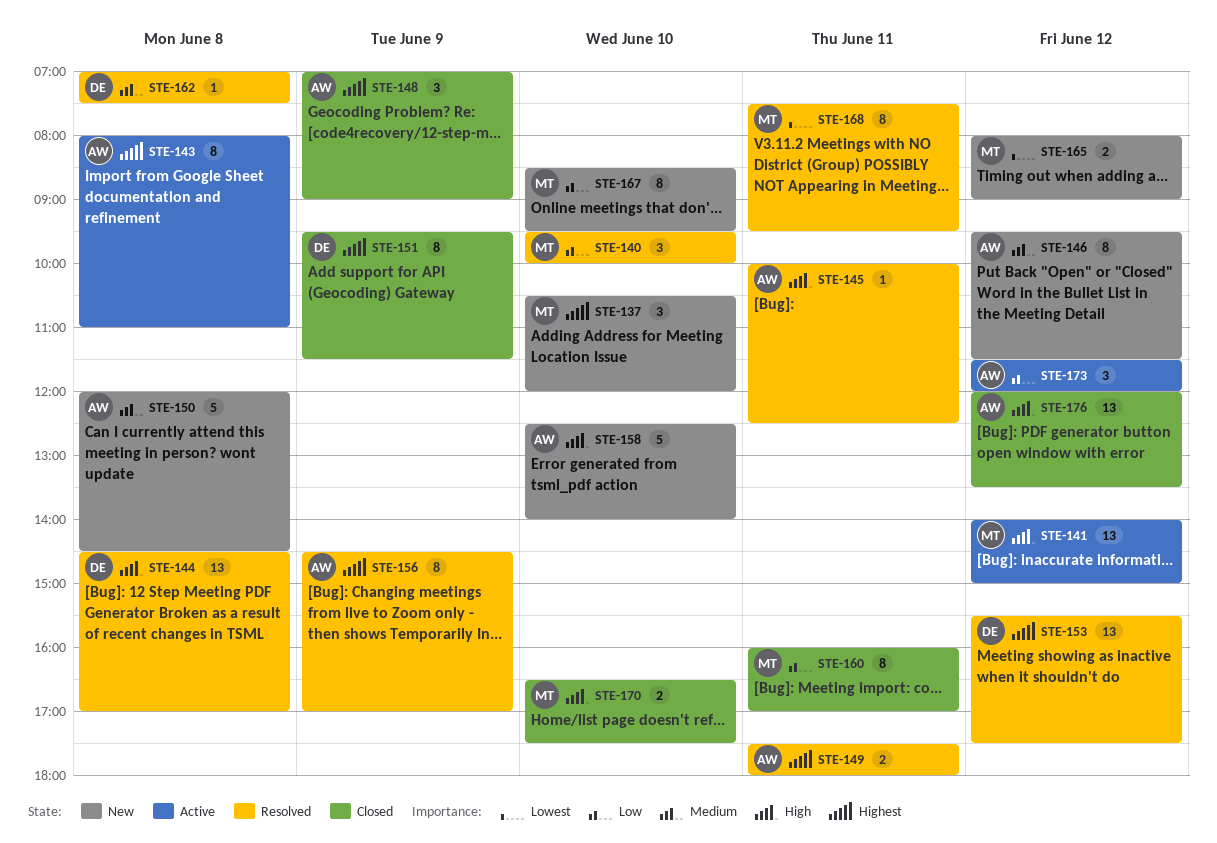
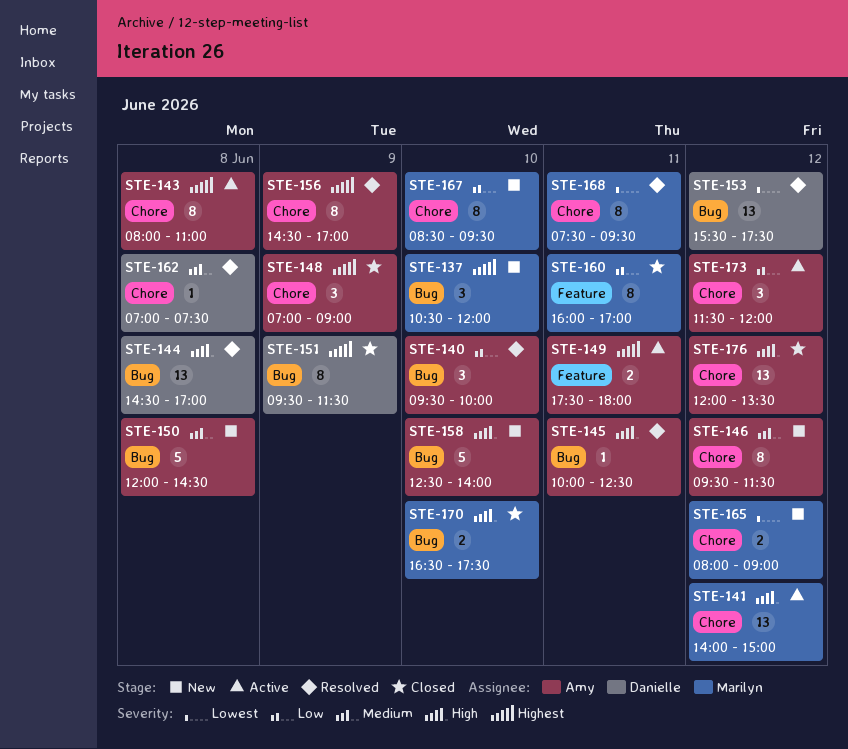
STE-140, owner: Marilyn -> Amy
STE-149, status: Resolved -> Active
STE-153, priority: Highest -> Lowest

